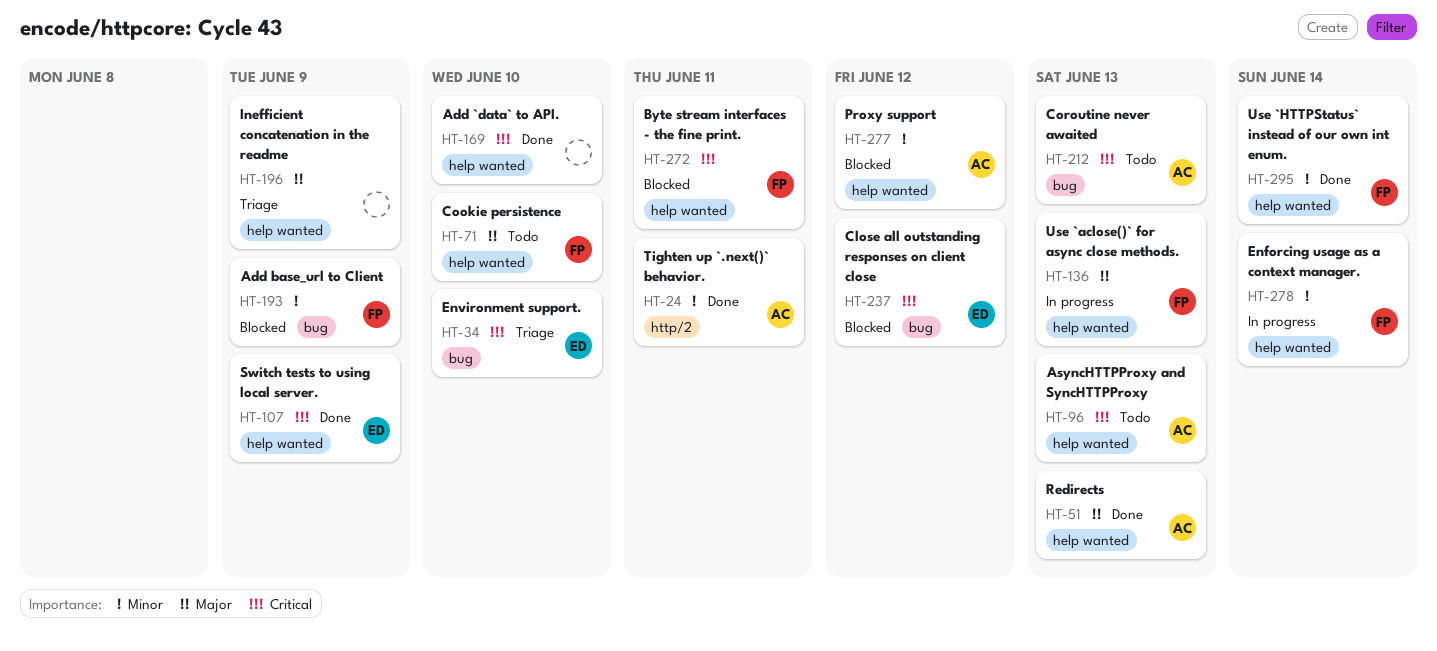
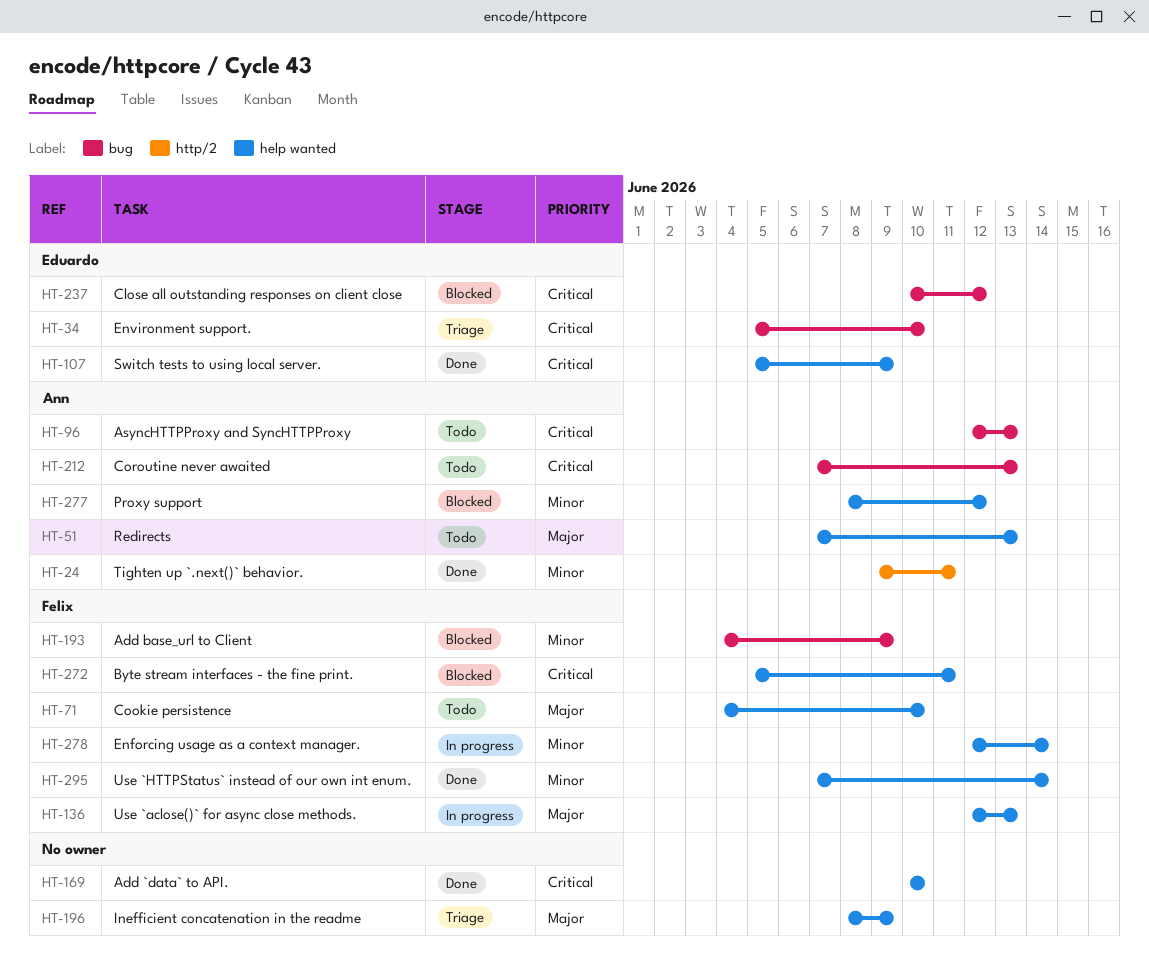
HT-51, status: Done -> Todo
HT-96, label: help wanted -> bug

